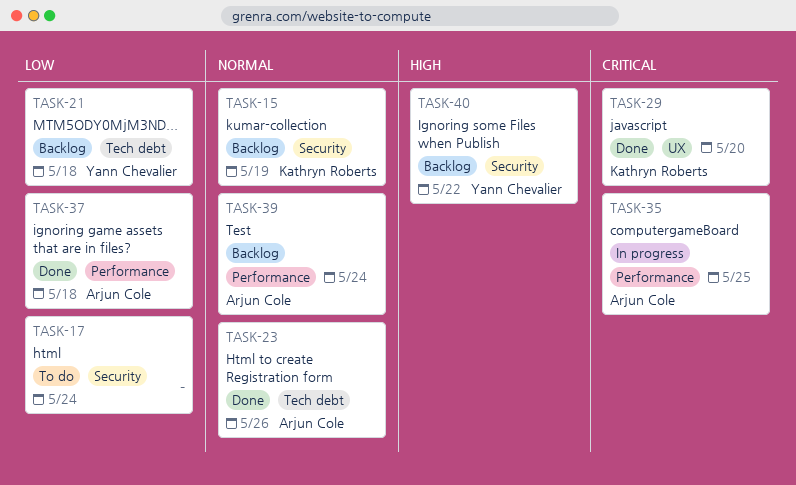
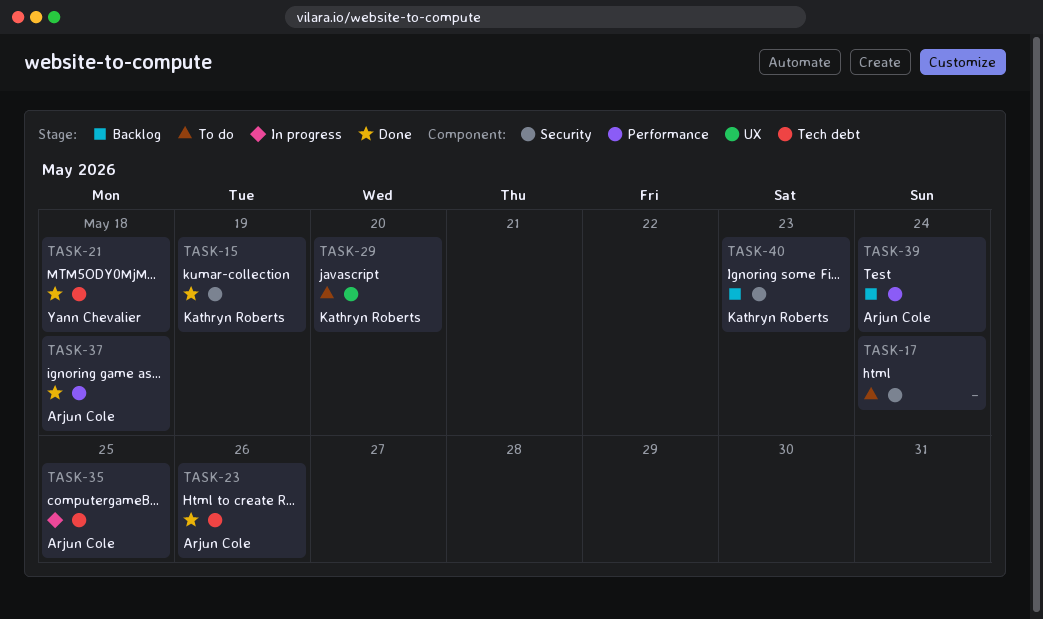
TASK-15, status: Backlog -> Done
TASK-21, status: Backlog -> Done
TASK-29, status: Done -> To do
TASK-35, label: Performance -> Tech debt
TASK-40, owner: Yann Chevalier -> Kathryn Roberts
TASK-40, due: May 22 -> May 23

